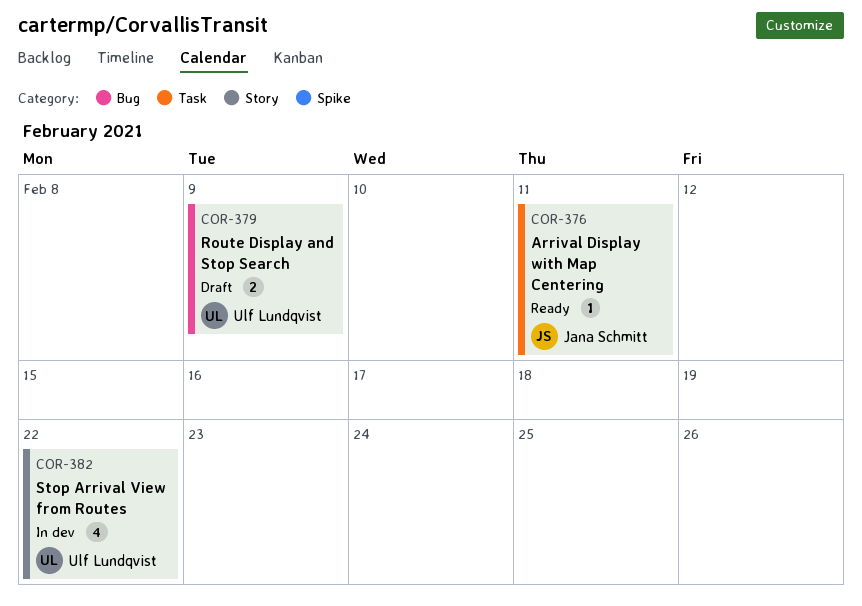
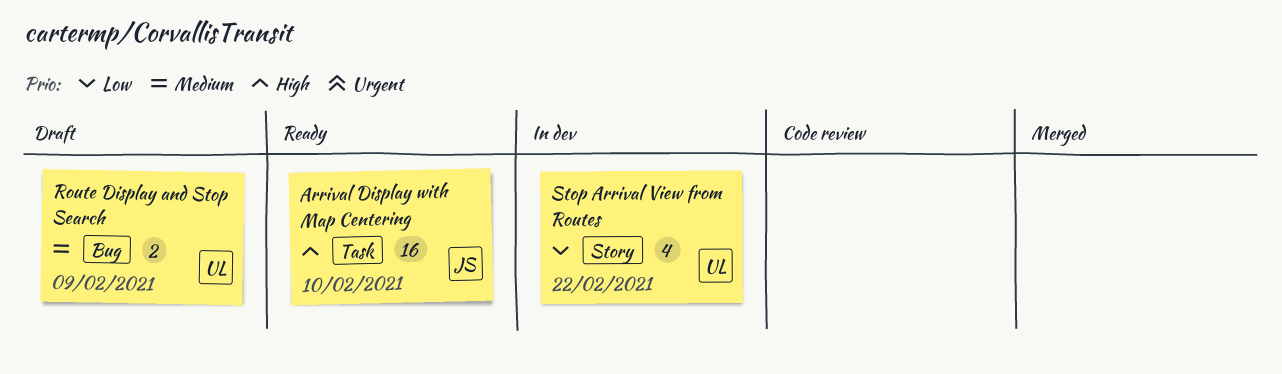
Arrival Display with Map Centering, estimate: 1 -> 16
Arrival Display with Map Centering, due: Feb 11 -> Feb 10

